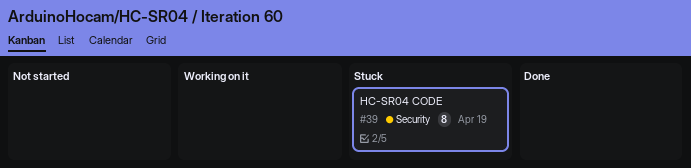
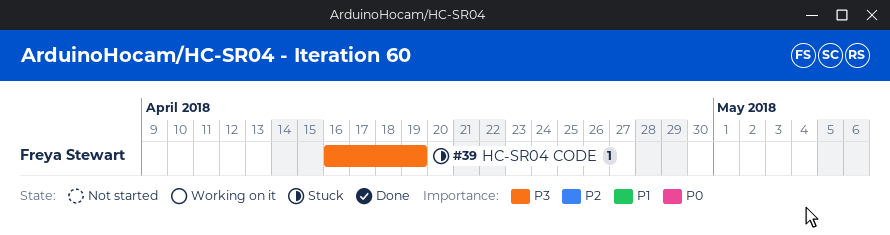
#39, estimate: 8 -> 1

